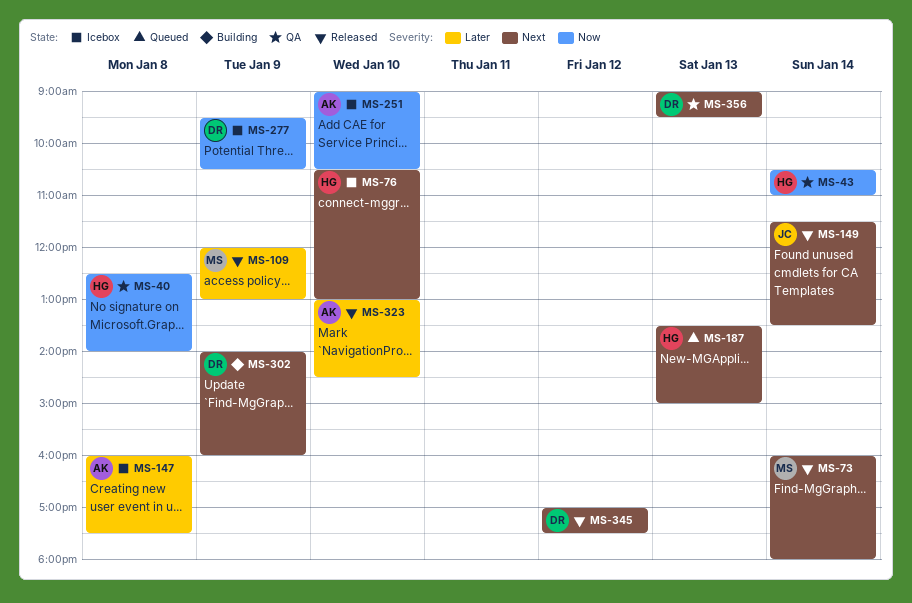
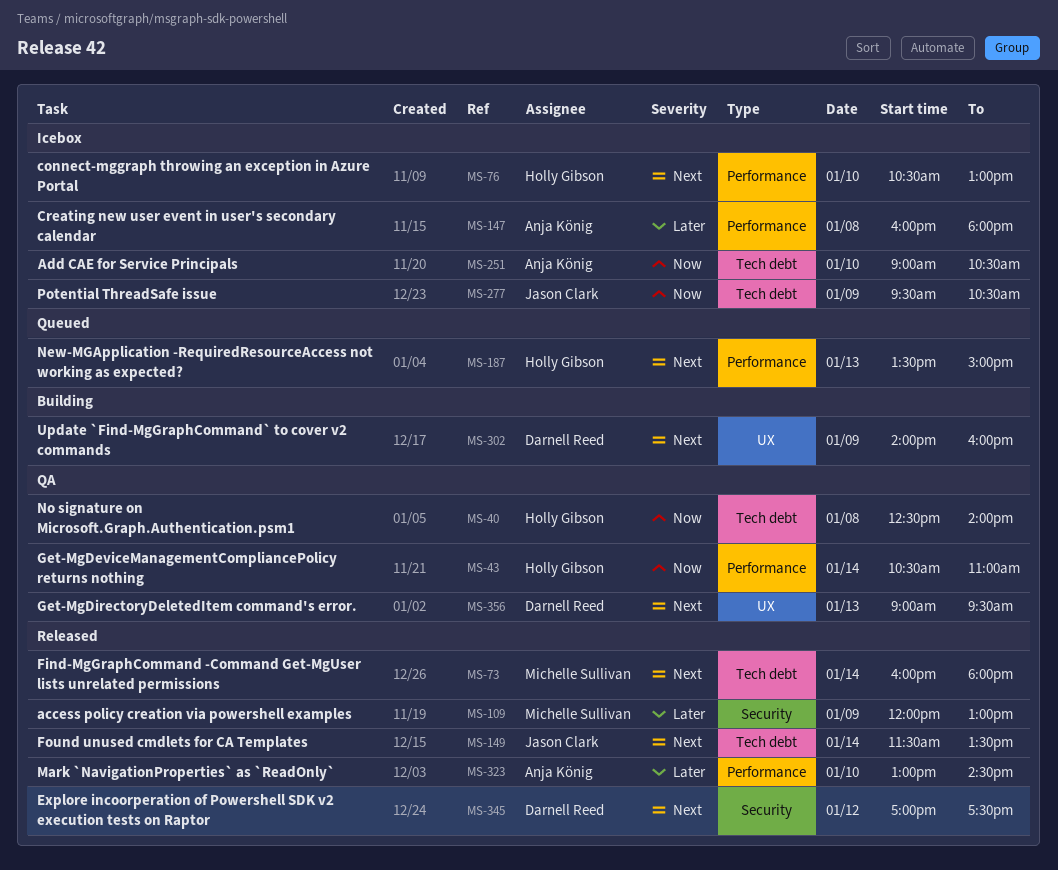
MS-147, ends: 17:30 -> 18:00
MS-277, owner: Darnell Reed -> Jason Clark

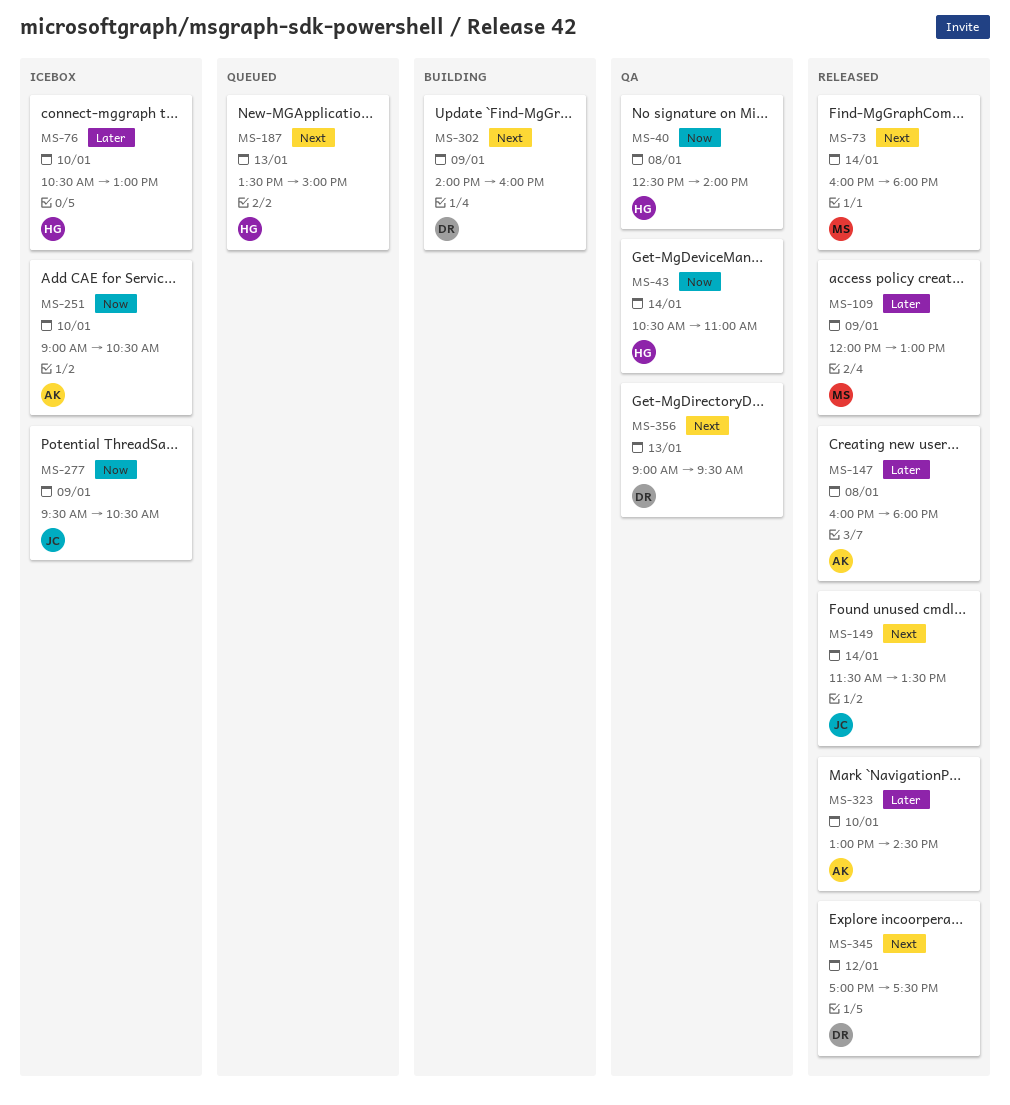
MS-76, priority: Next -> Later
MS-147, status: Icebox -> Released

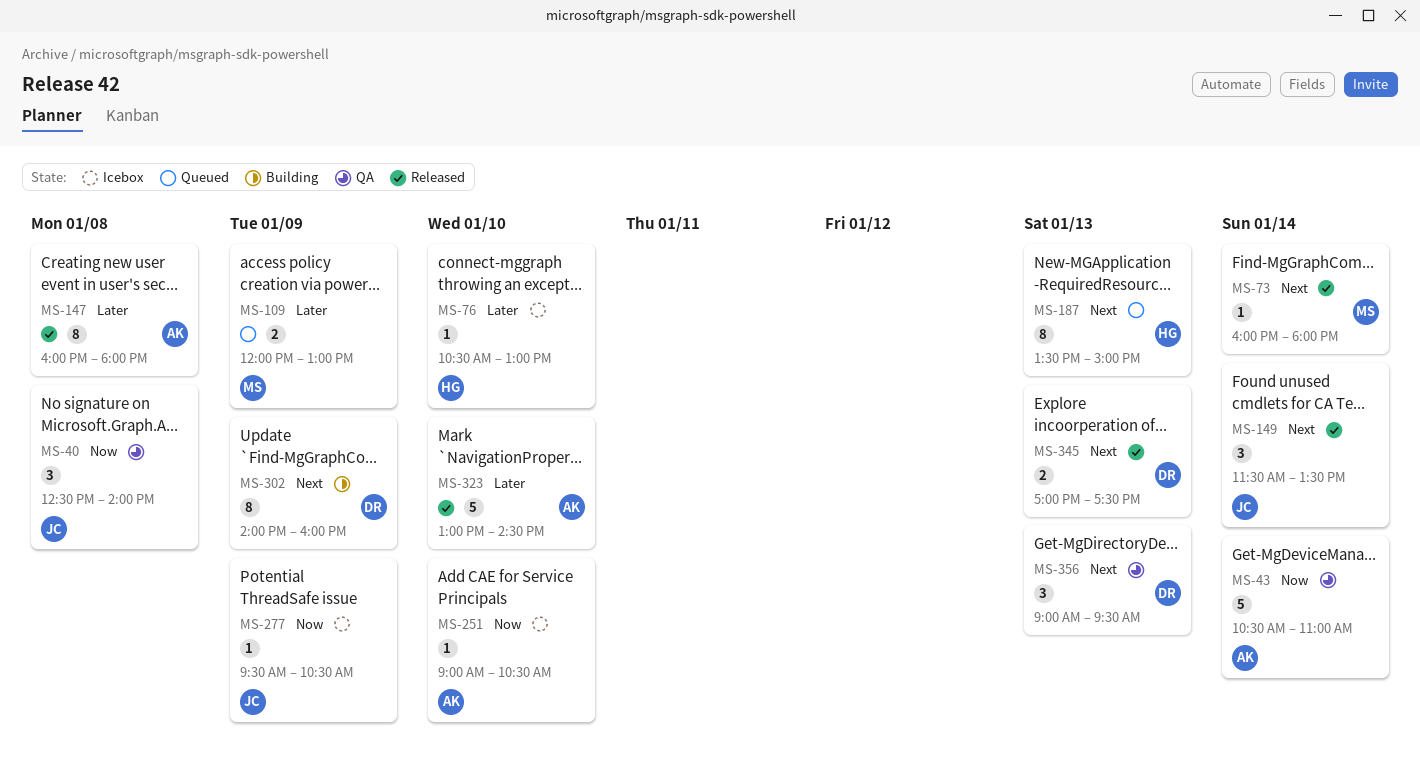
MS-40, owner: HG -> JC
MS-43, owner: HG -> AK
MS-109, status: Released -> Queued
MS-345, day: Jan 12 -> Jan 13

